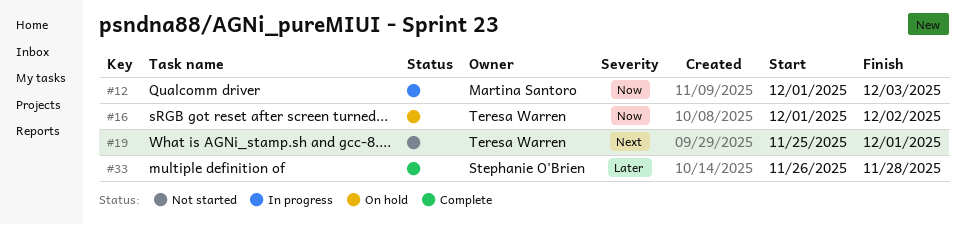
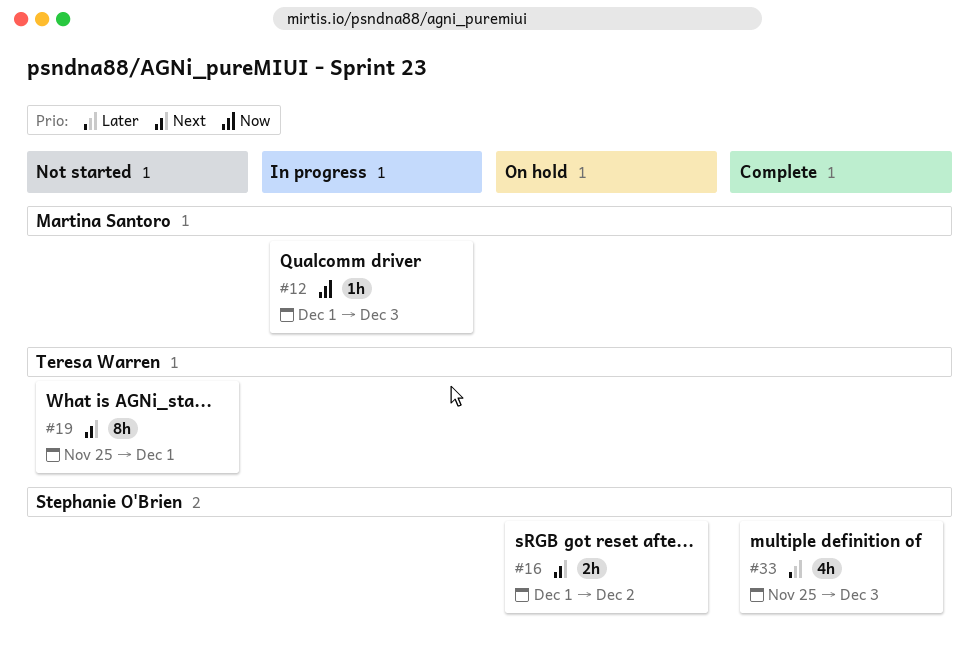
#16, owner: Teresa Warren -> Stephanie O'Brien
#16, priority: Now -> Next
#33, start: Nov 26 -> Nov 25
#33, due: Nov 28 -> Dec 3

